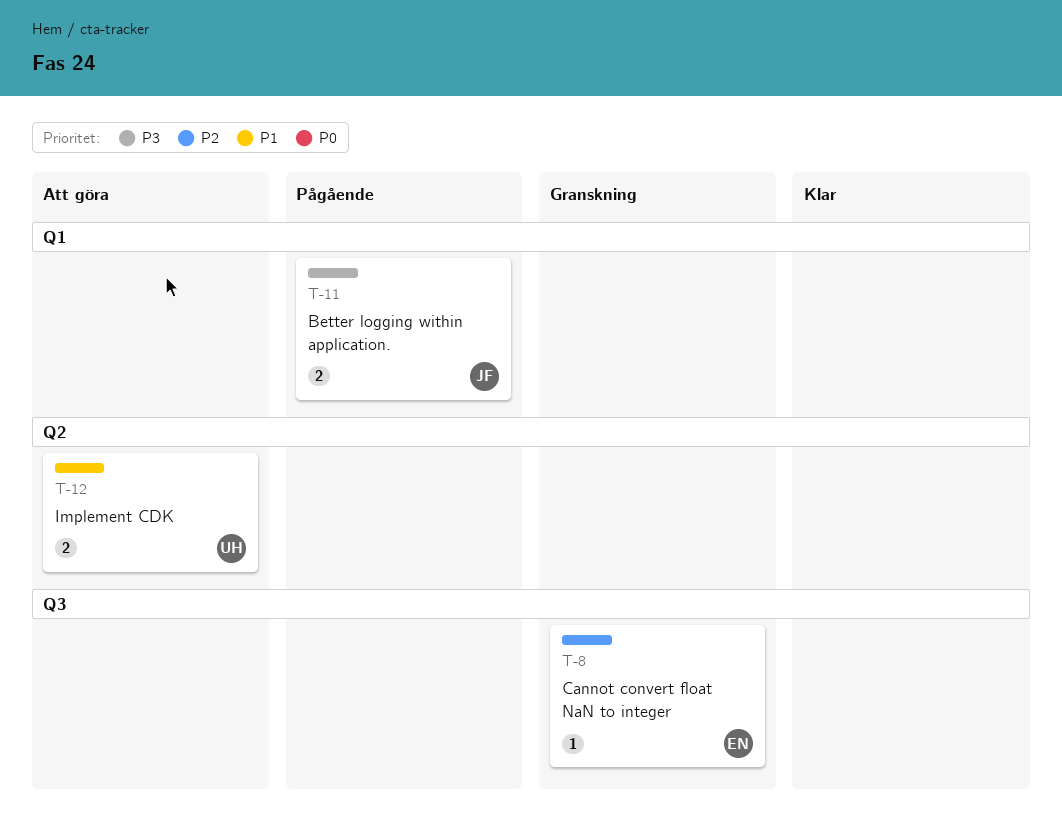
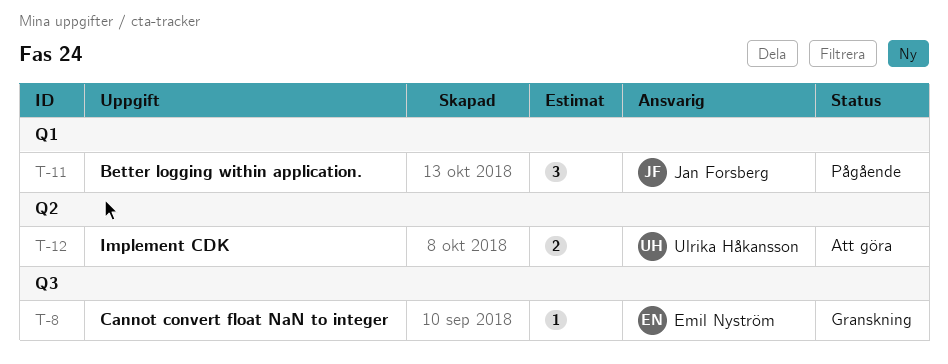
T-11, estimate: 2 -> 3

